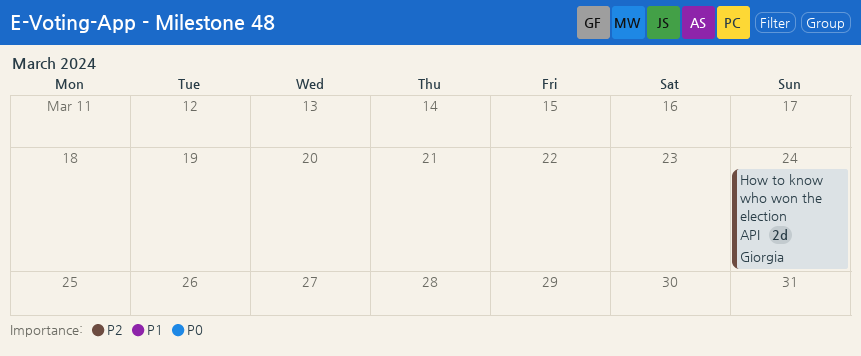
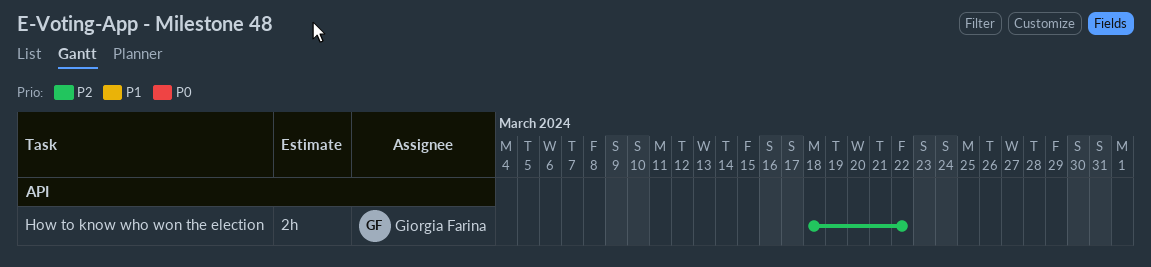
How to know who won the election, estimate: 2d -> 2h
How to know who won the election, due: Mar 24 -> Mar 22

